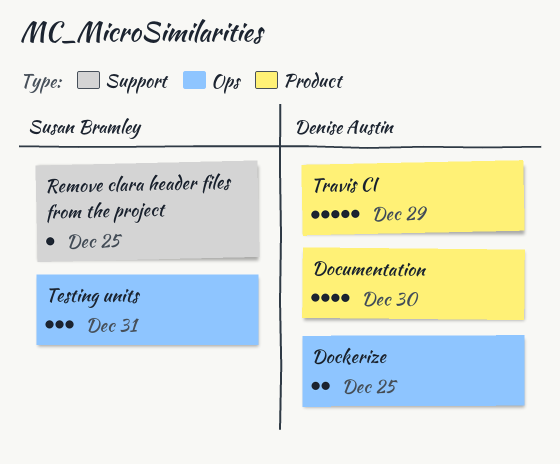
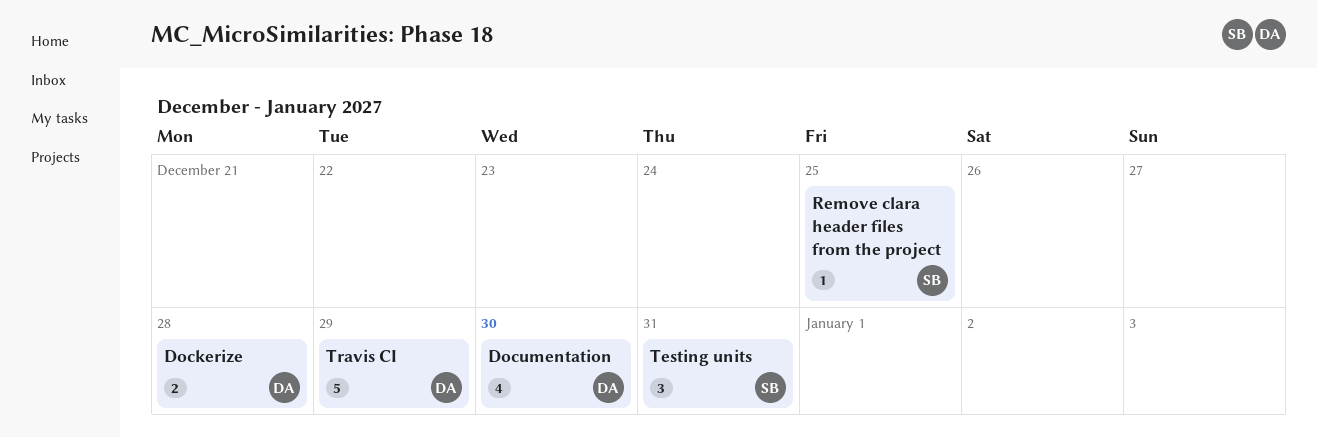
Dockerize, due: Dec 25 -> Dec 28

